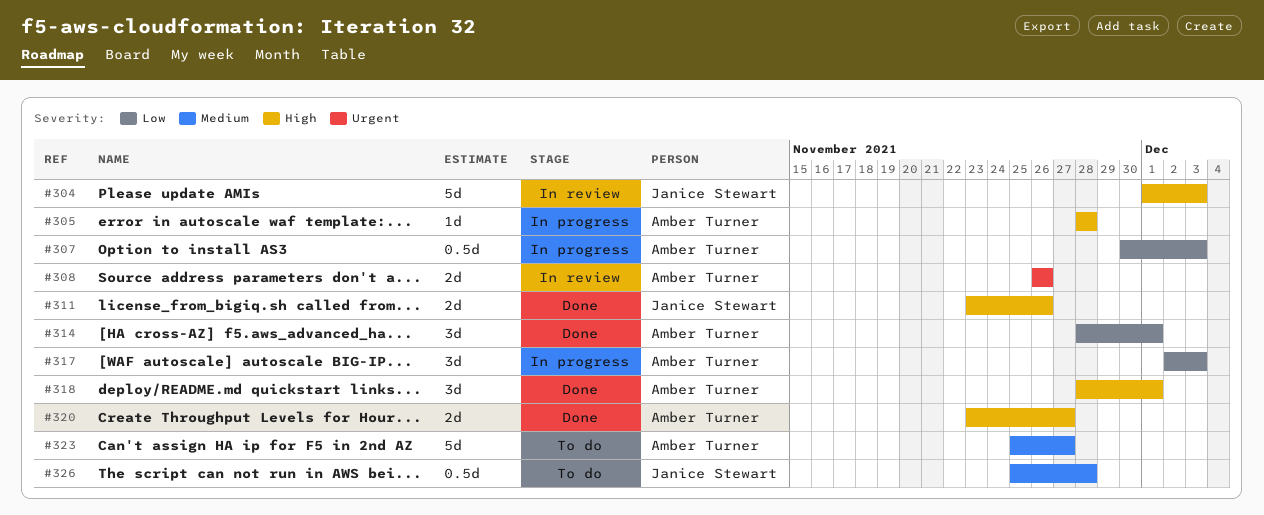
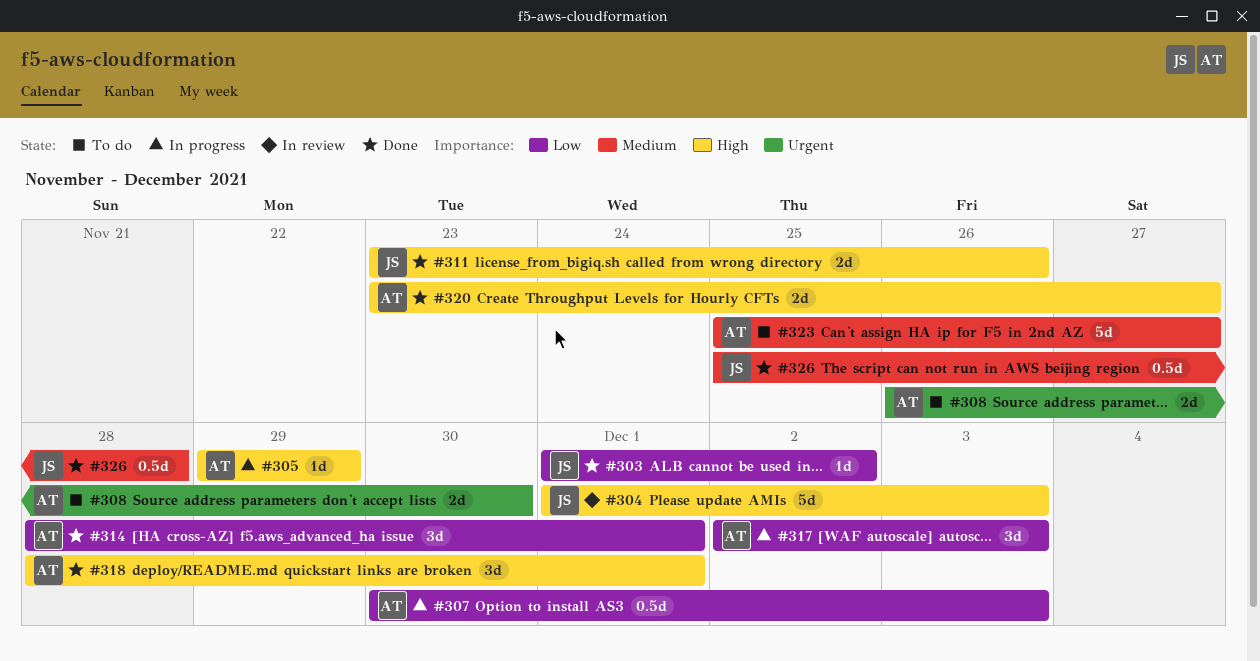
#303: none -> present
#305, start: Nov 28 -> Nov 29
#305, due: Nov 28 -> Nov 29
#308, status: In review -> To do
#308, due: Nov 26 -> Nov 30
#326, status: To do -> Done

